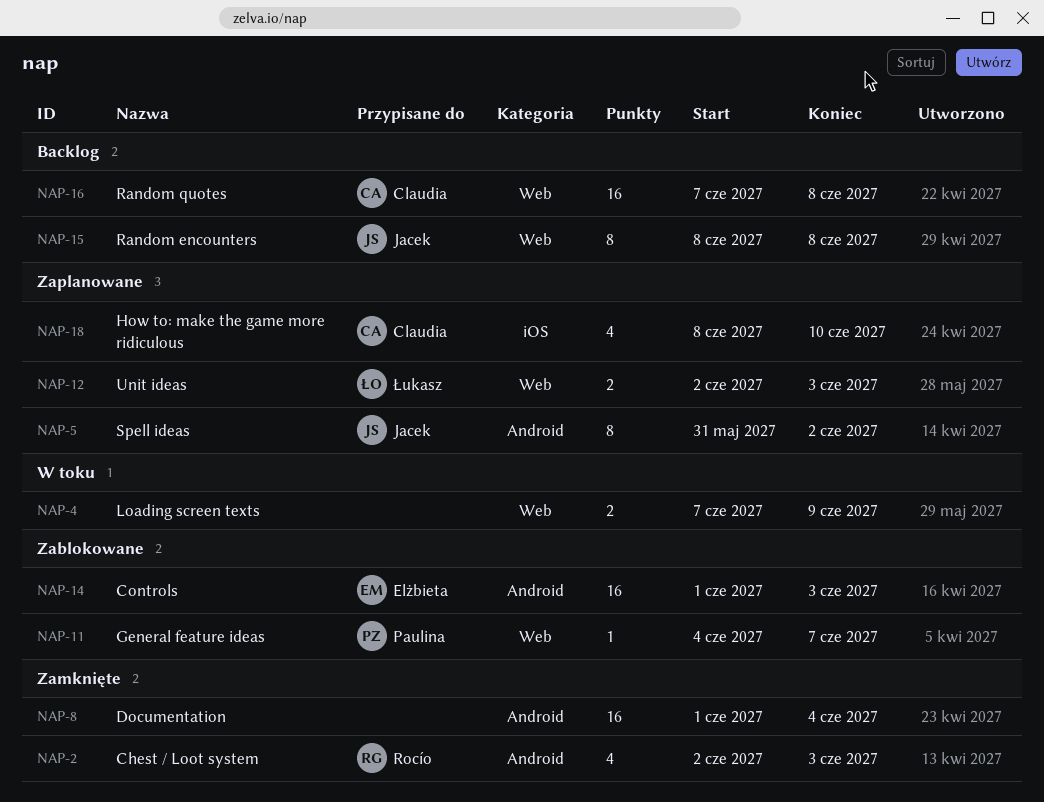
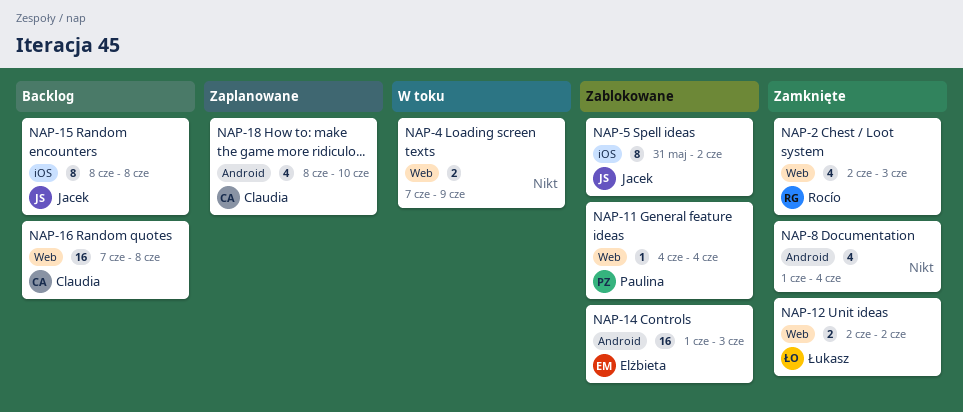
NAP-2, label: Android -> Web
NAP-5, status: Zaplanowane -> Zablokowane
NAP-5, label: Android -> iOS
NAP-8, estimate: 16 -> 4
NAP-11, due: Jun 7 -> Jun 4
NAP-12, status: Zaplanowane -> Zamknięte
NAP-12, due: Jun 3 -> Jun 2
NAP-15, label: Web -> iOS
NAP-18, label: iOS -> Android

